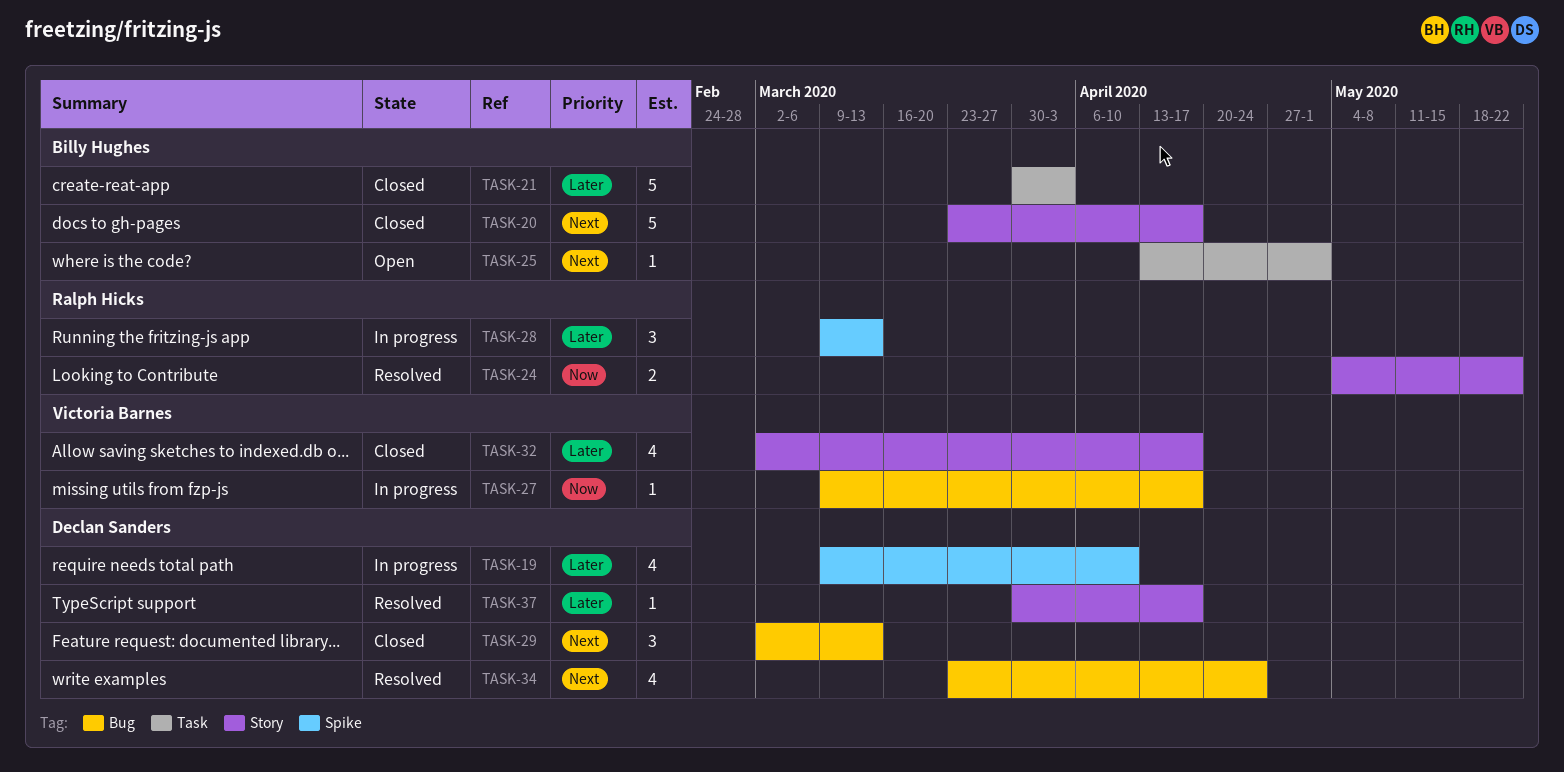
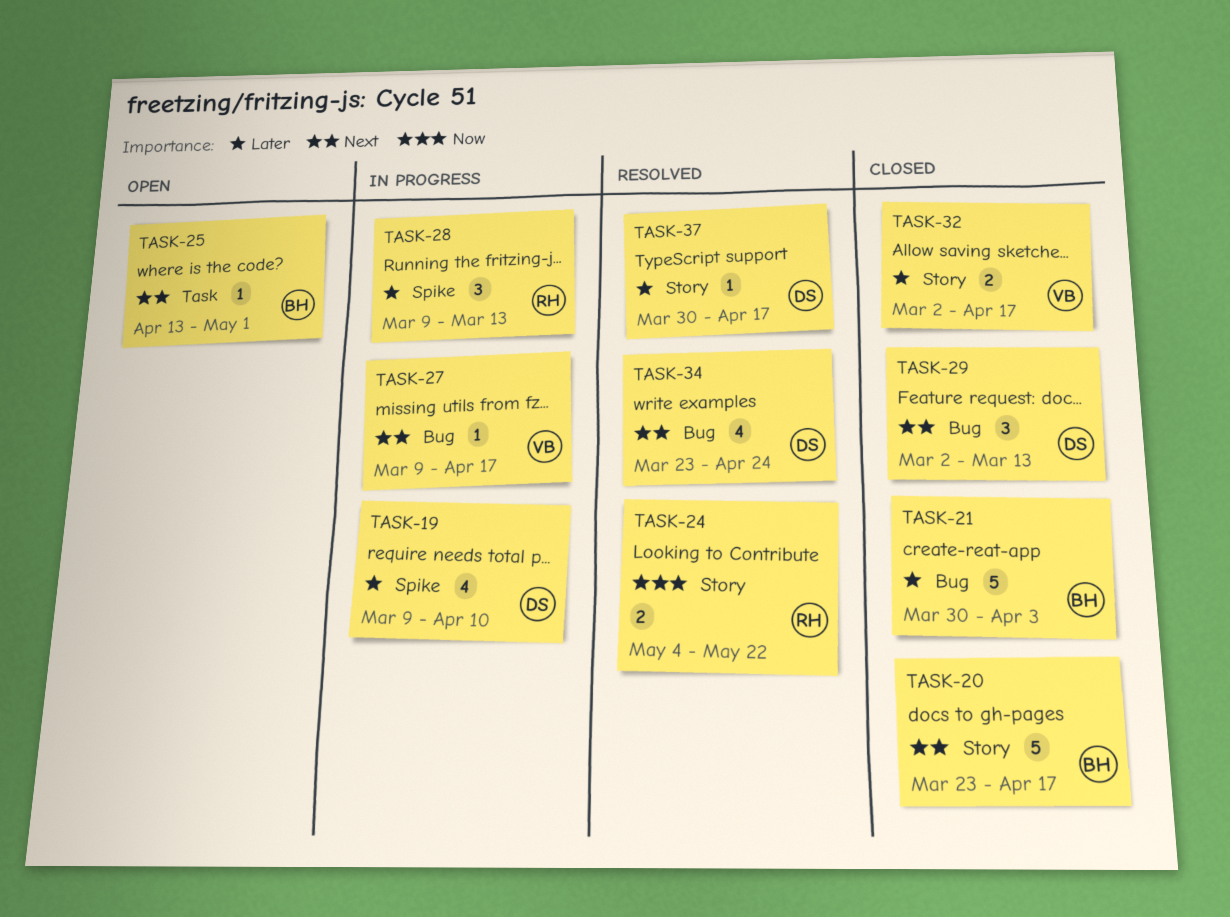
TASK-21, label: Task -> Bug
TASK-27, priority: Now -> Next
TASK-32, estimate: 4 -> 2

